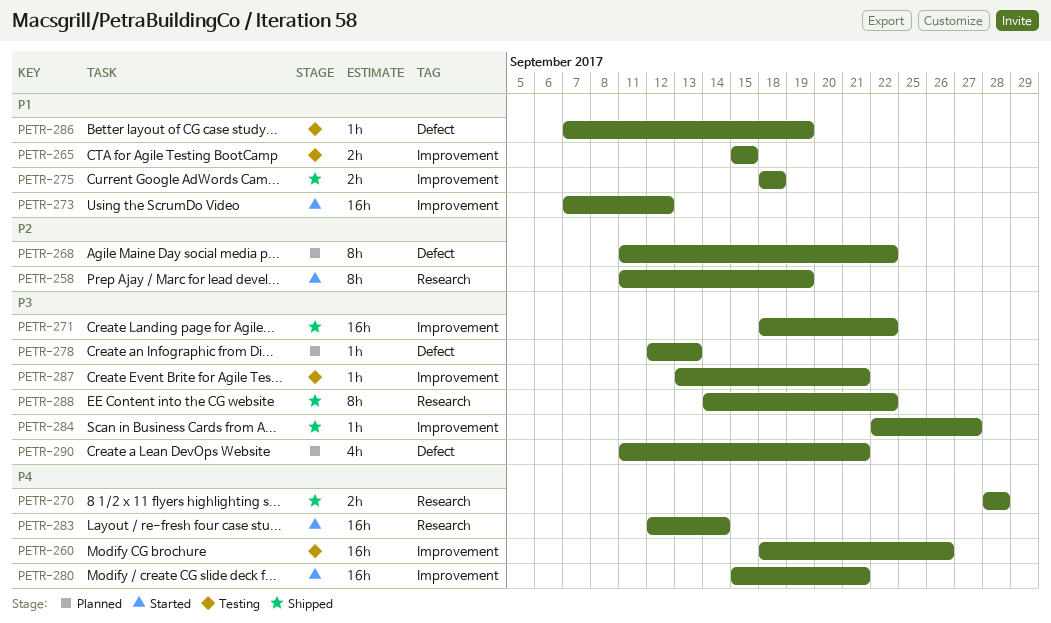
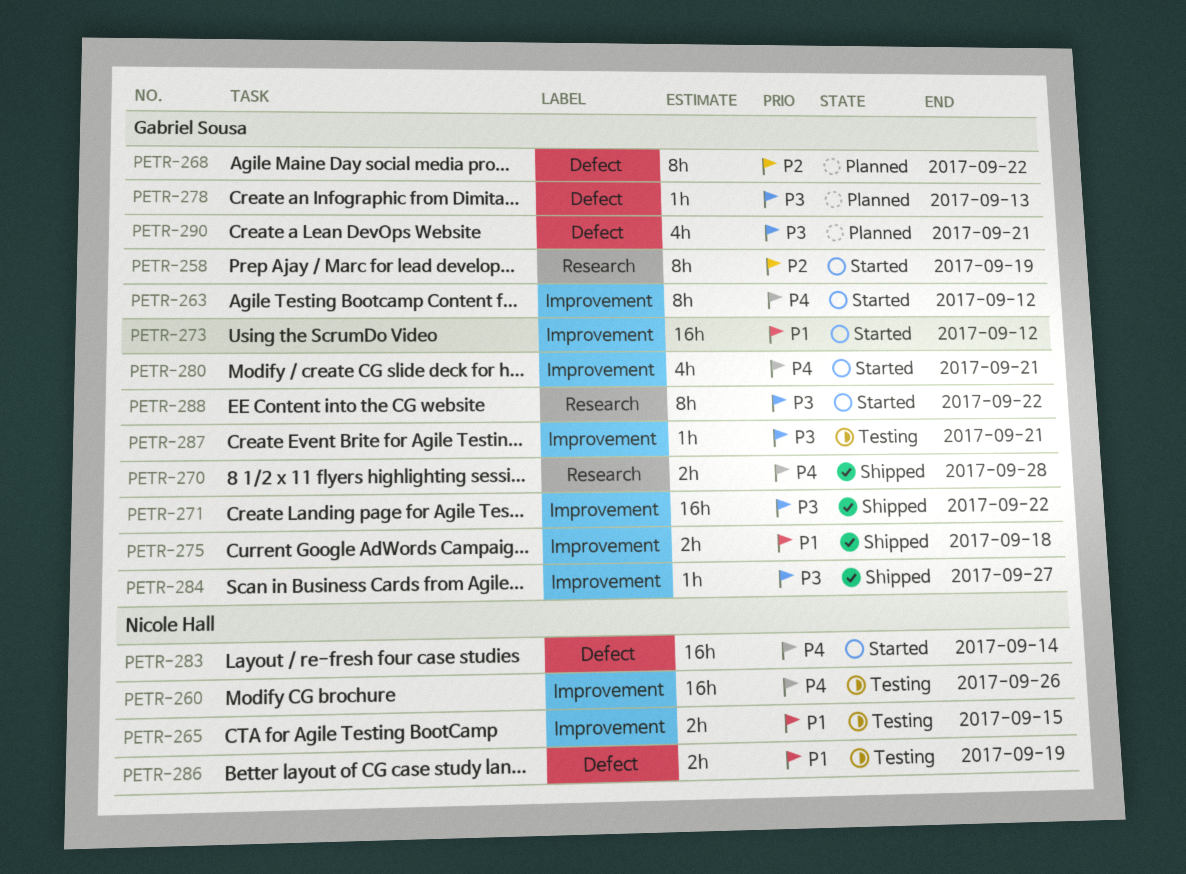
PETR-263: none -> present
PETR-280, estimate: 16h -> 4h
PETR-283, label: Research -> Defect
PETR-286, estimate: 1h -> 2h
PETR-288, status: Shipped -> Started

